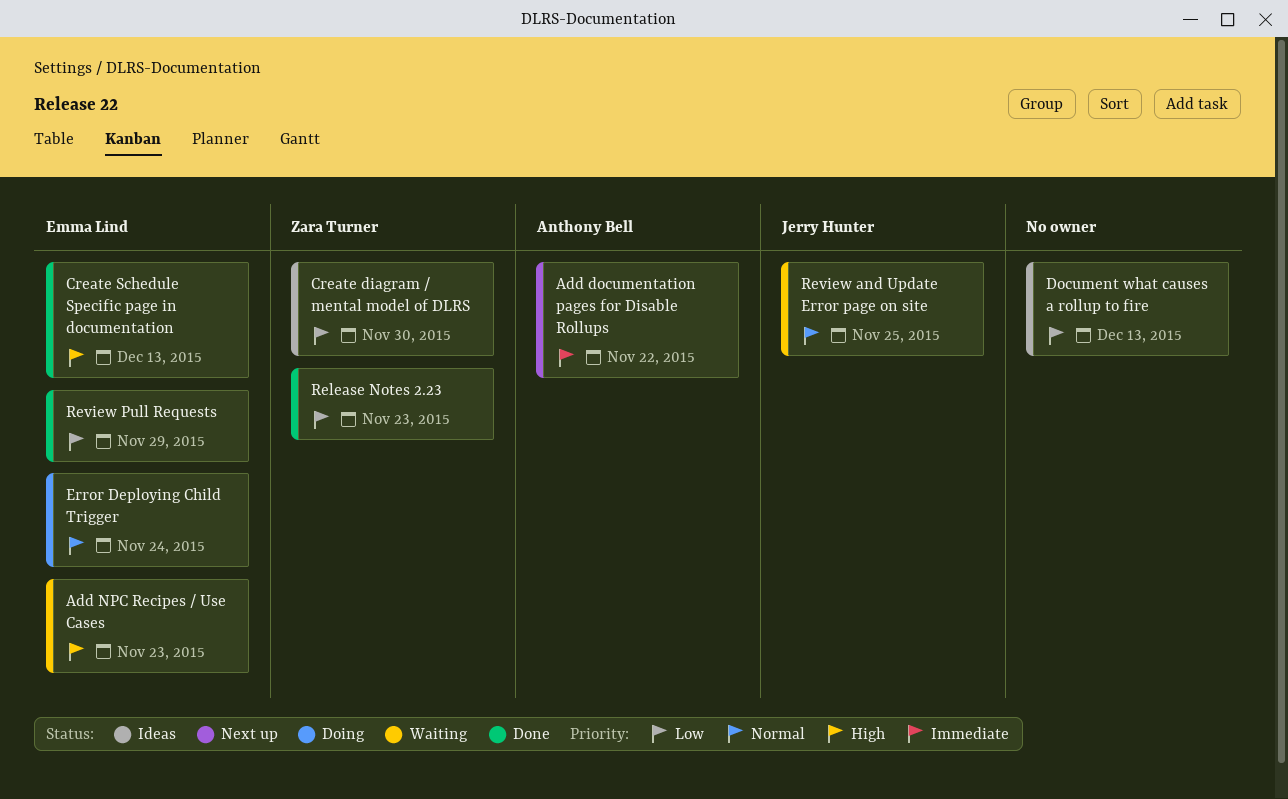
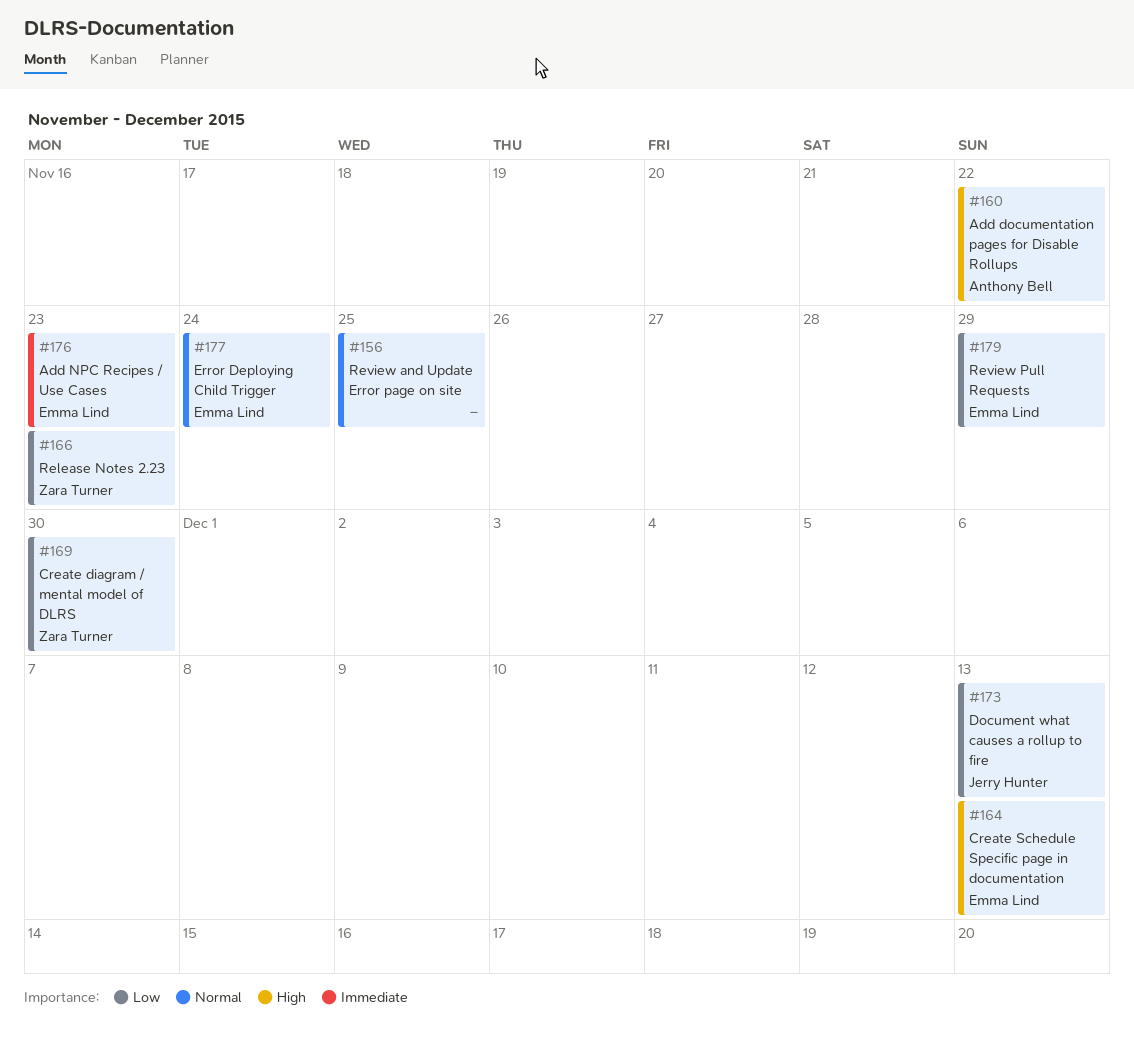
Add documentation pages for Disable Rollups, priority: Immediate -> High
Add NPC Recipes / Use Cases, priority: High -> Immediate
Document what causes a rollup to fire, owner: none -> Jerry Hunter
Review and Update Error page on site, owner: Jerry Hunter -> none

